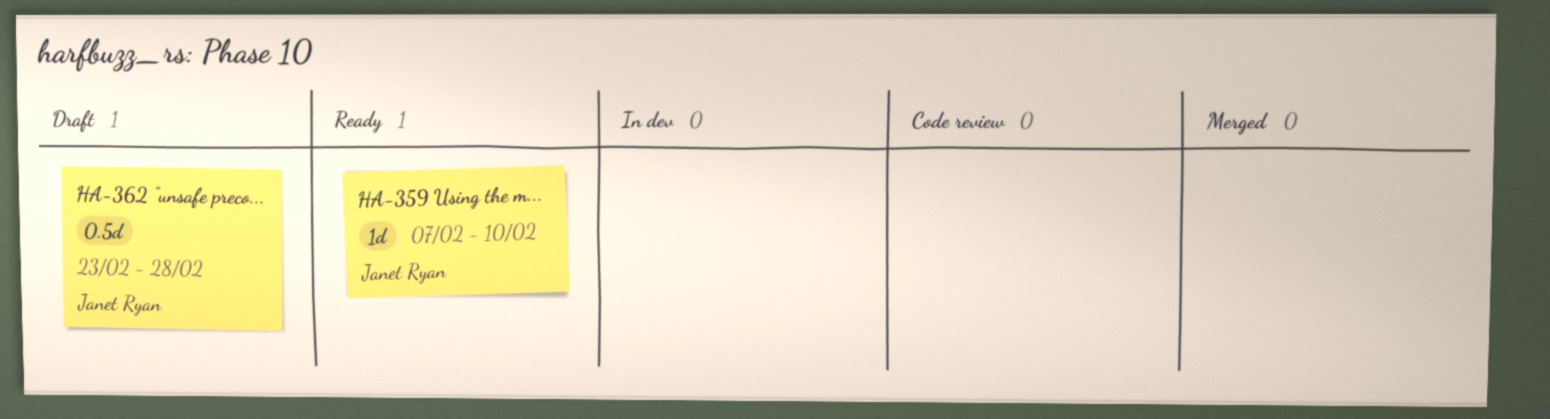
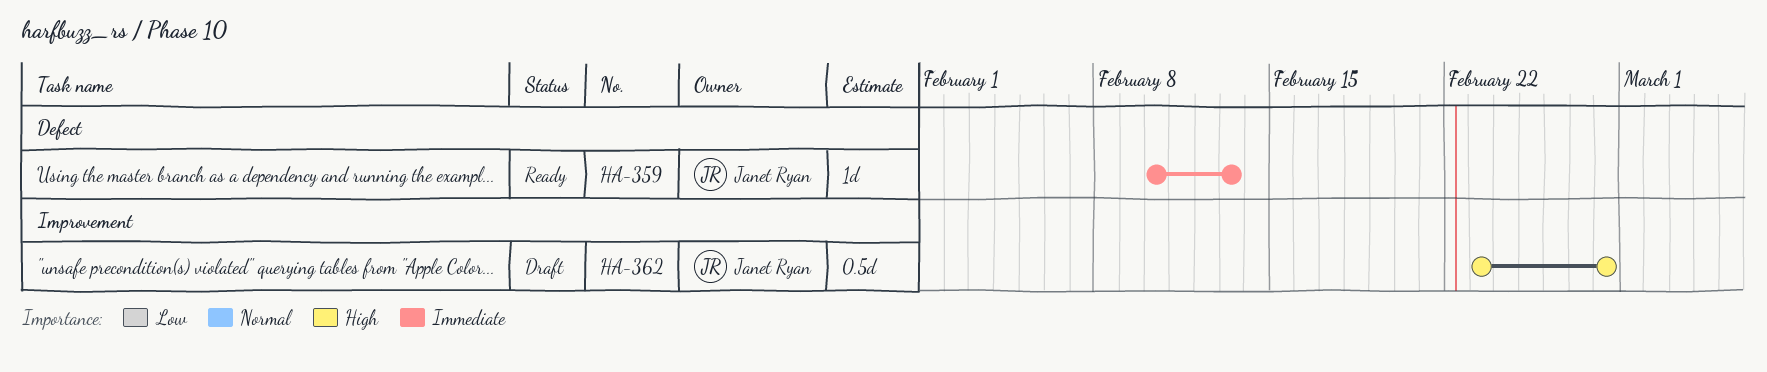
HA-359, start: Feb 7 -> Feb 10
HA-359, due: Feb 10 -> Feb 13

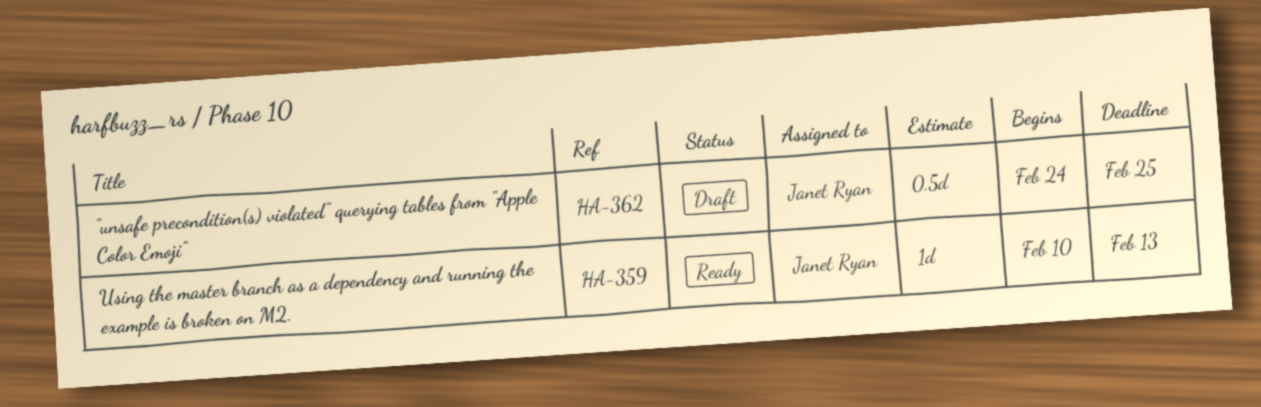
HA-362, start: Feb 23 -> Feb 24
HA-362, due: Feb 28 -> Feb 25

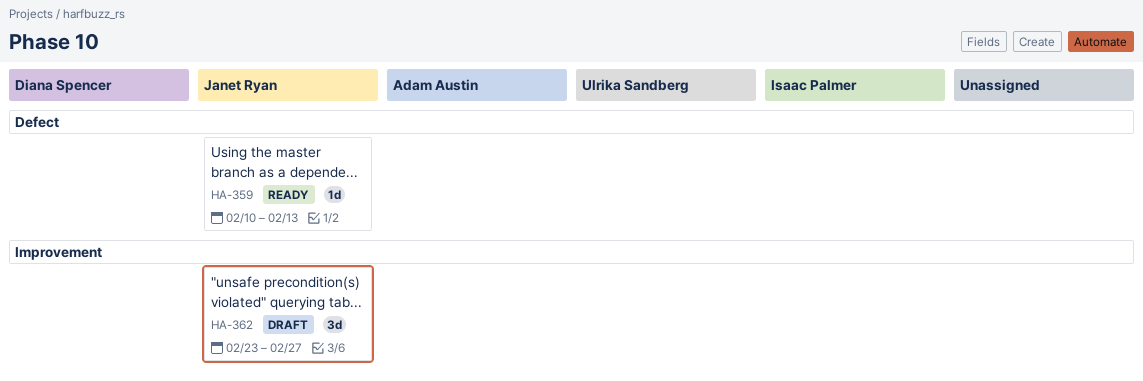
HA-362, estimate: 0.5d -> 3d
HA-362, start: Feb 24 -> Feb 23
HA-362, due: Feb 25 -> Feb 27

